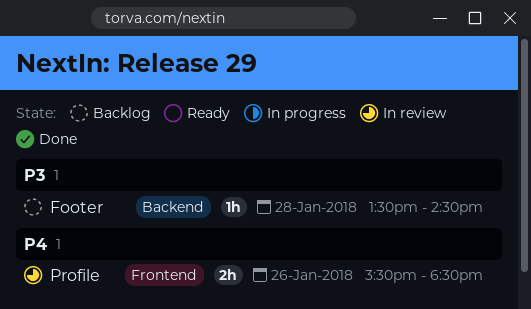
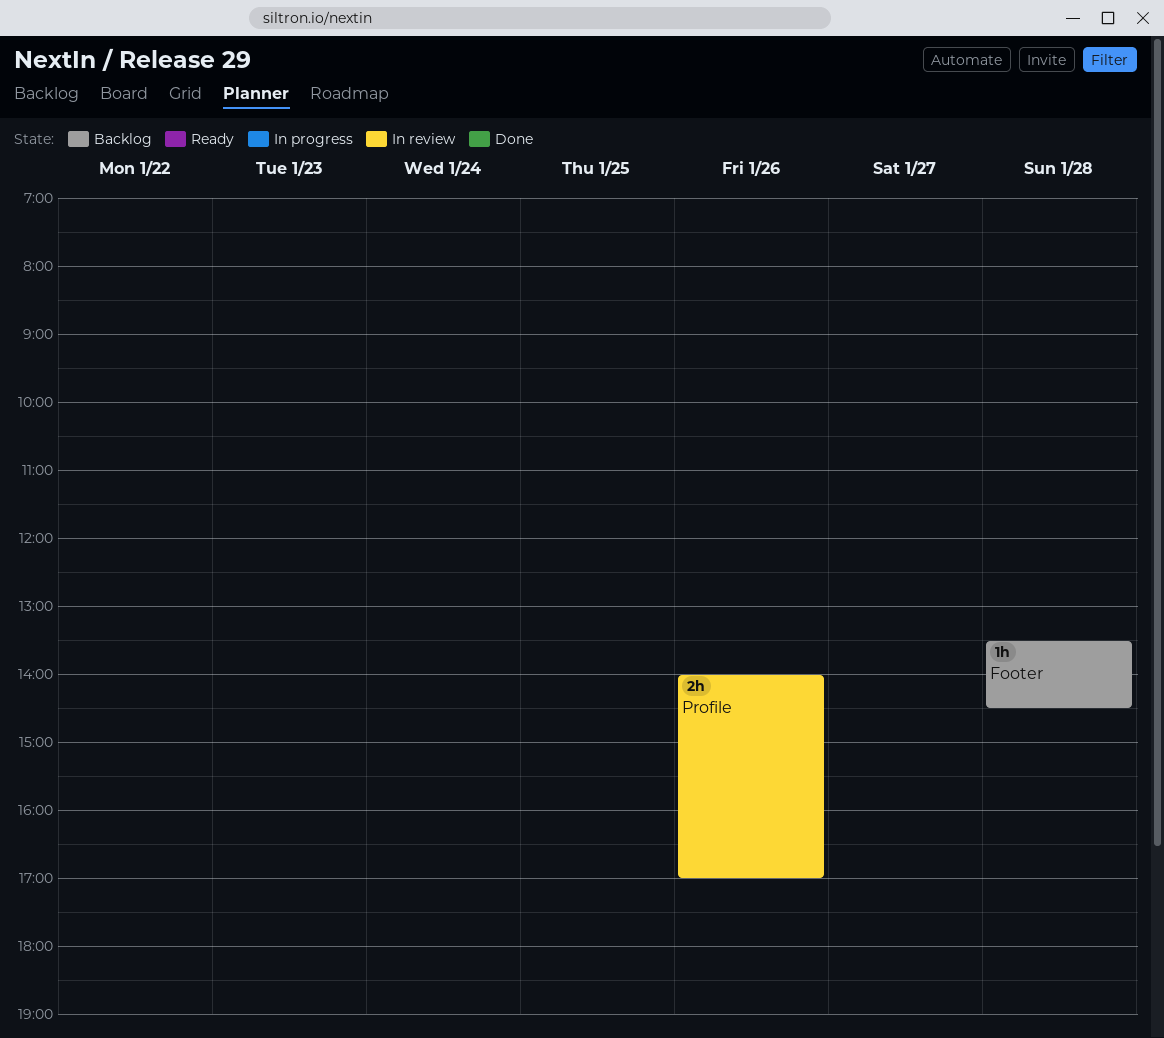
Profile, begins: 15:30 -> 14:00
Profile, ends: 18:30 -> 17:00

